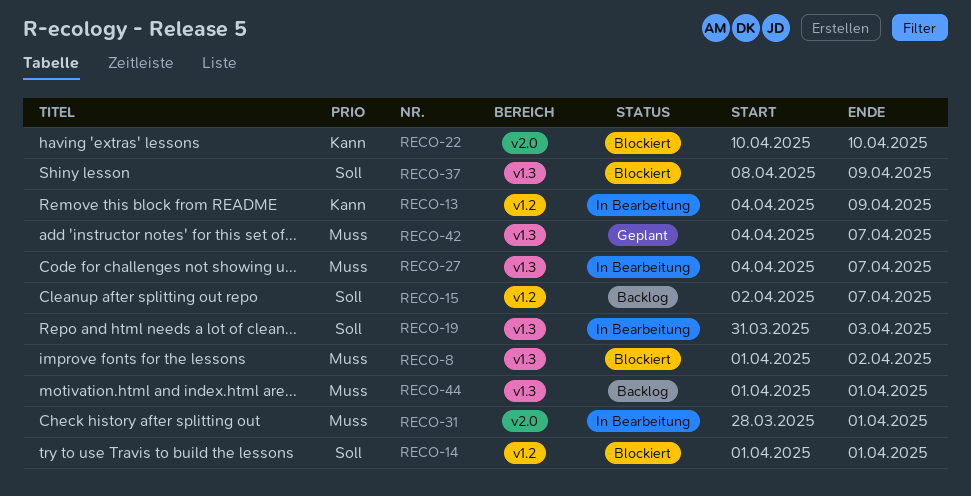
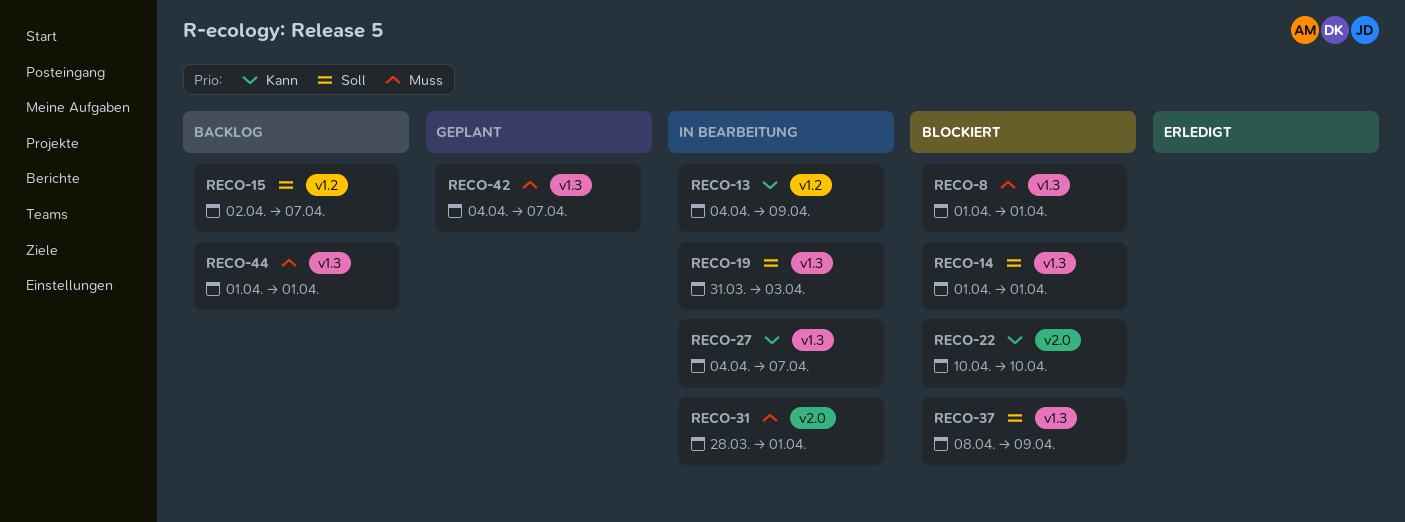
RECO-8, due: Apr 2 -> Apr 1
RECO-14, label: v1.2 -> v1.3
RECO-27, priority: Muss -> Kann

